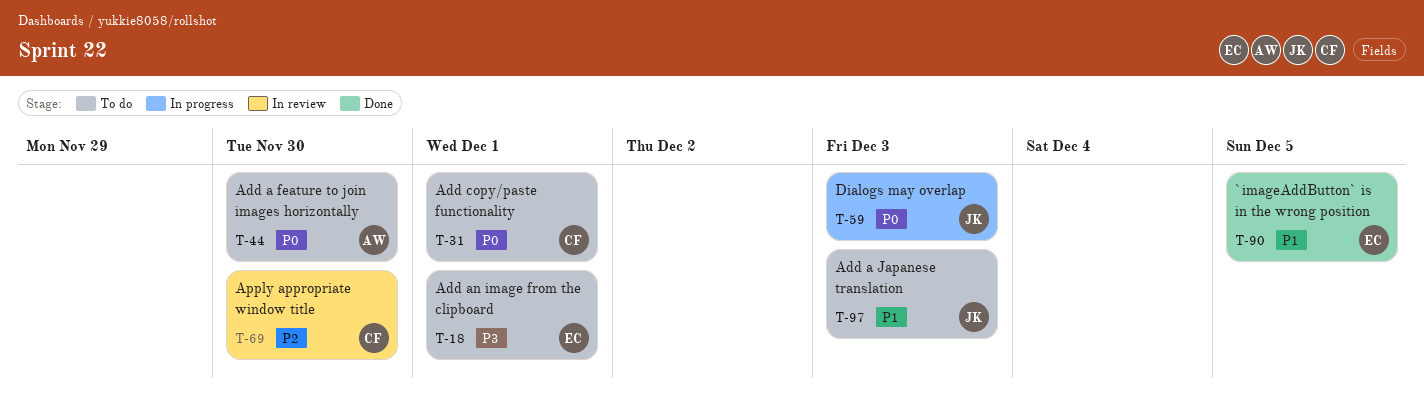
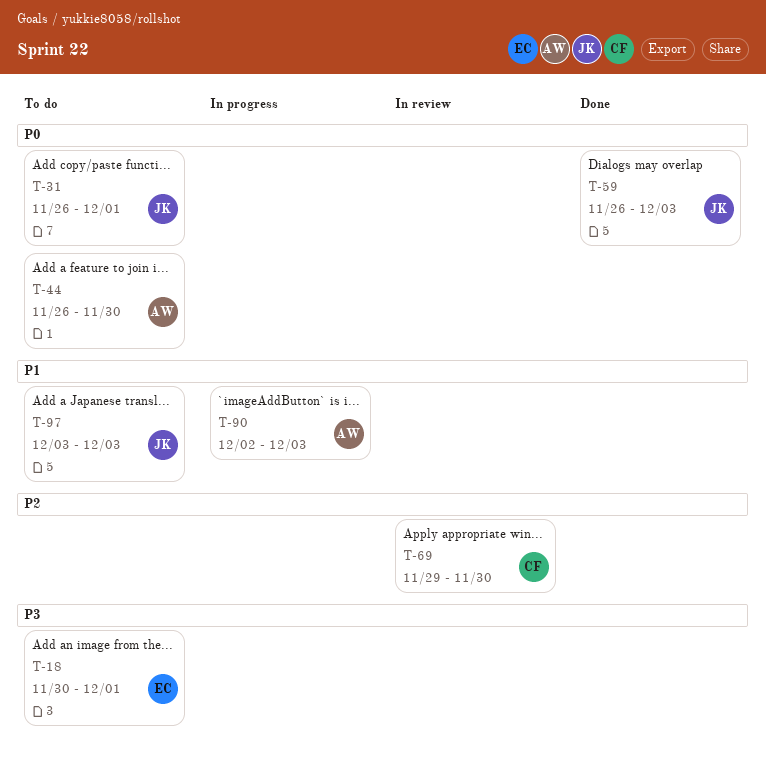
T-31, owner: CF -> JK
T-59, status: In progress -> Done
T-90, status: Done -> In progress
T-90, owner: EC -> AW
T-90, due: Dec 5 -> Dec 3

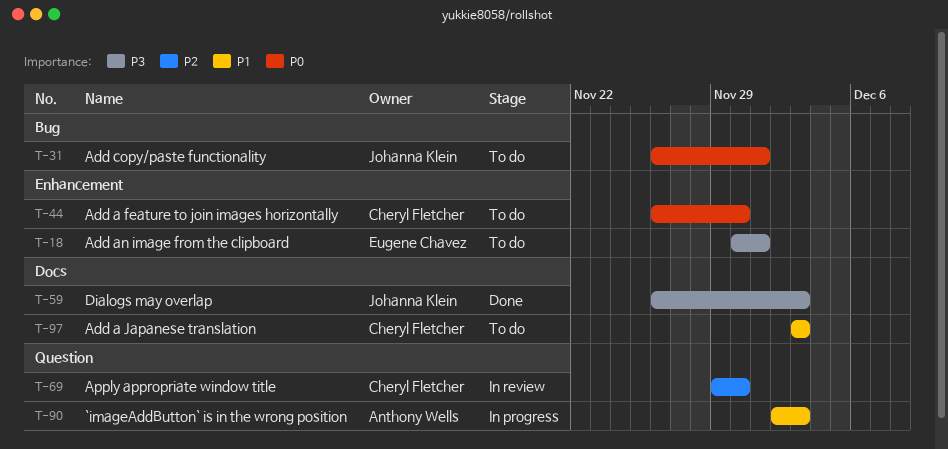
T-44, owner: Anthony Wells -> Cheryl Fletcher
T-59, priority: P0 -> P3
T-97, owner: Johanna Klein -> Cheryl Fletcher

